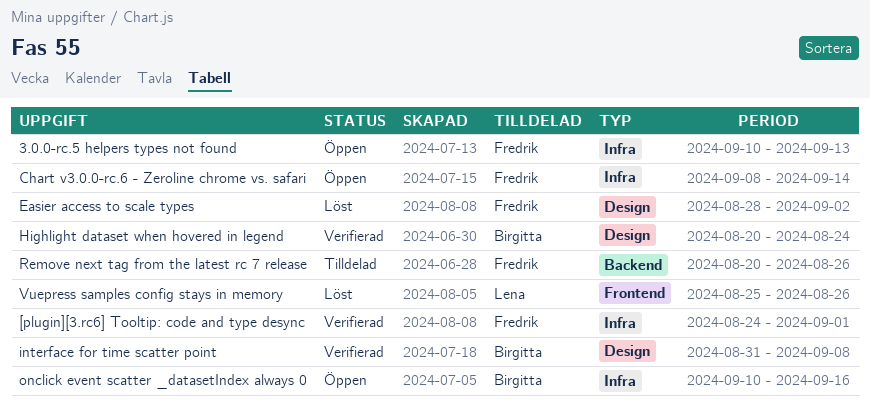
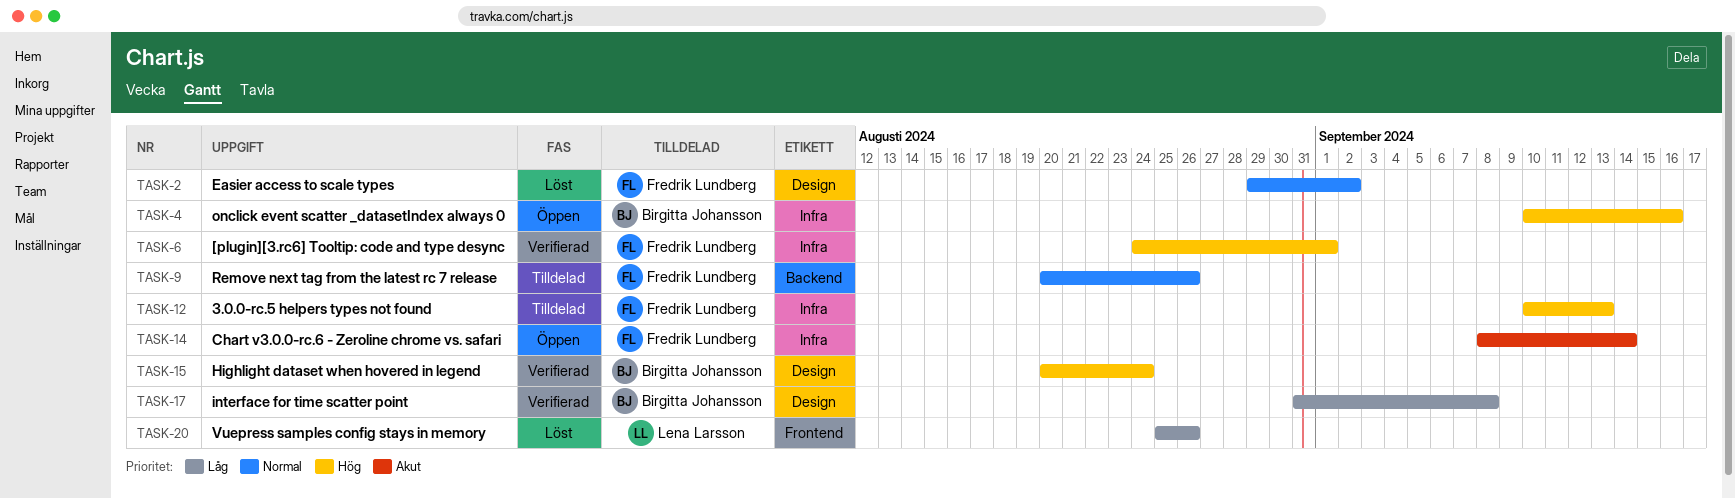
3.0.0-rc.5 helpers types not found, status: Öppen -> Tilldelad
Easier access to scale types, start: Aug 28 -> Aug 29

